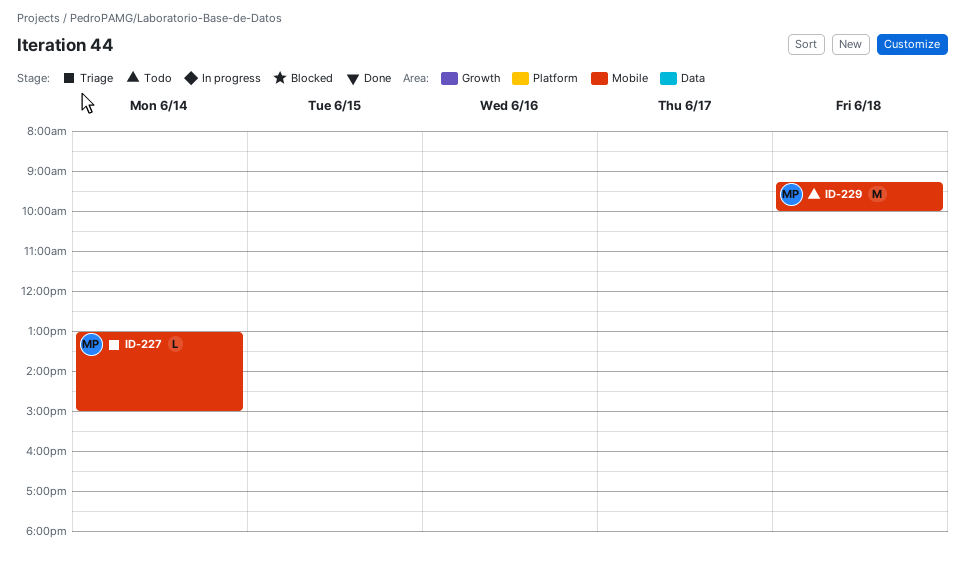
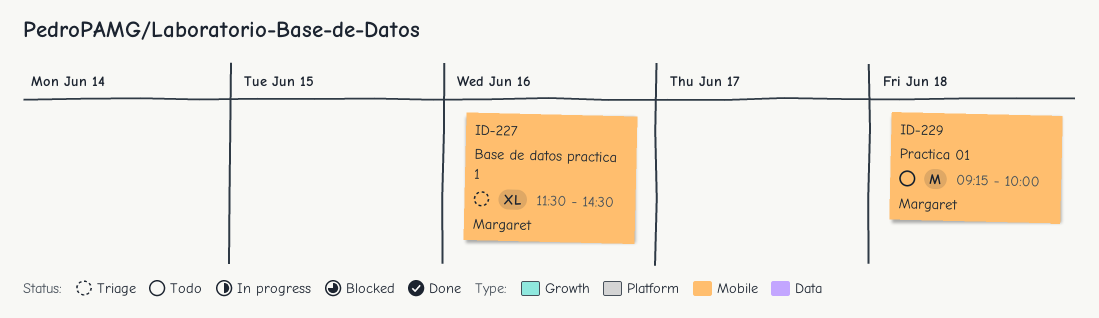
ID-227, estimate: L -> XL
ID-227, day: Jun 14 -> Jun 16
ID-227, begins: 13:00 -> 11:30
ID-227, ends: 15:00 -> 14:30

